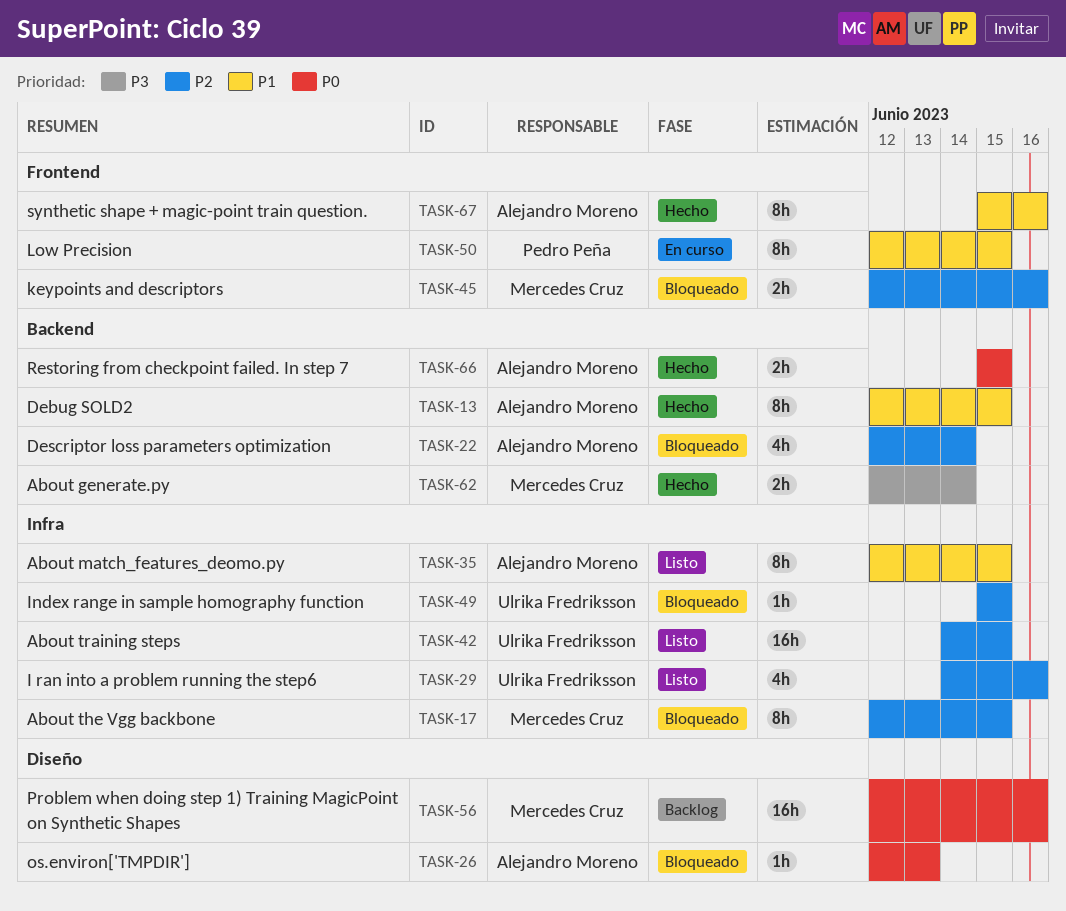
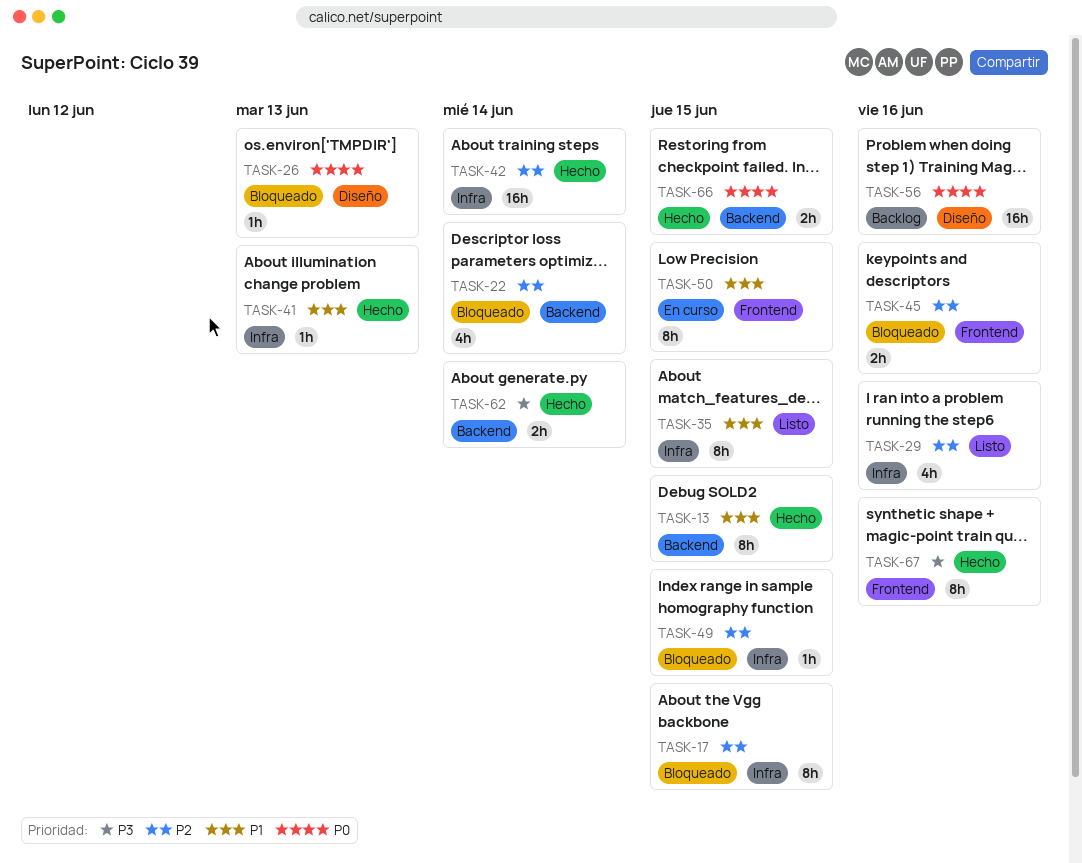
TASK-41: none -> present
TASK-42, status: Listo -> Hecho
TASK-42, due: Jun 15 -> Jun 14
TASK-67, priority: P1 -> P3

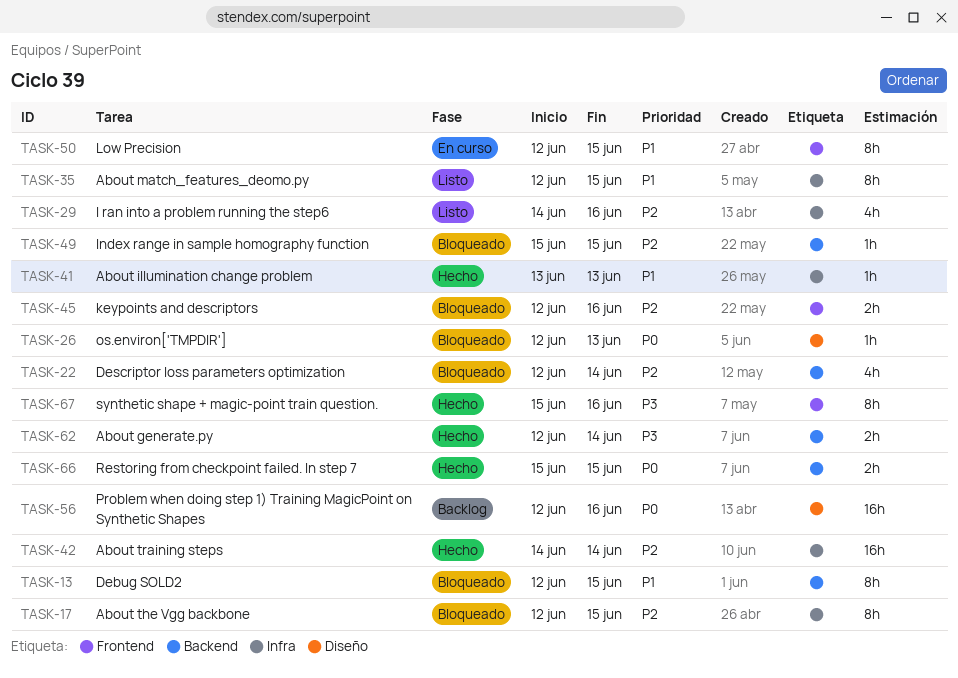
TASK-13, status: Hecho -> Bloqueado
TASK-49, label: Infra -> Backend

